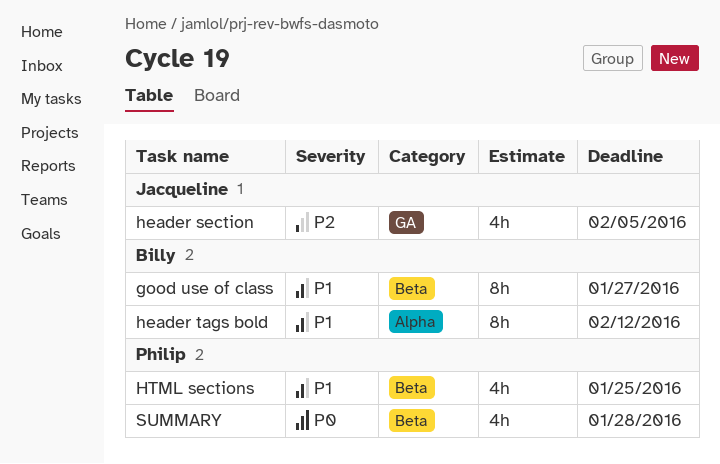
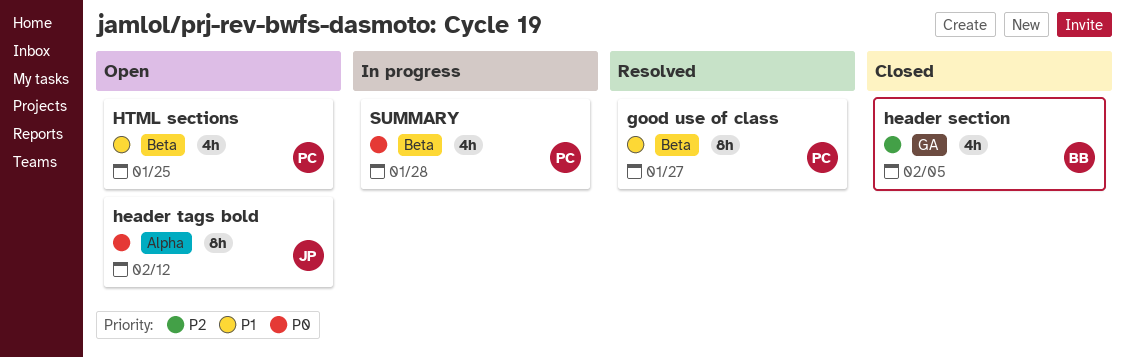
good use of class, owner: Billy -> Philip
header section, owner: Jacqueline -> Billy
header tags bold, owner: Billy -> Jacqueline
header tags bold, priority: P1 -> P0

